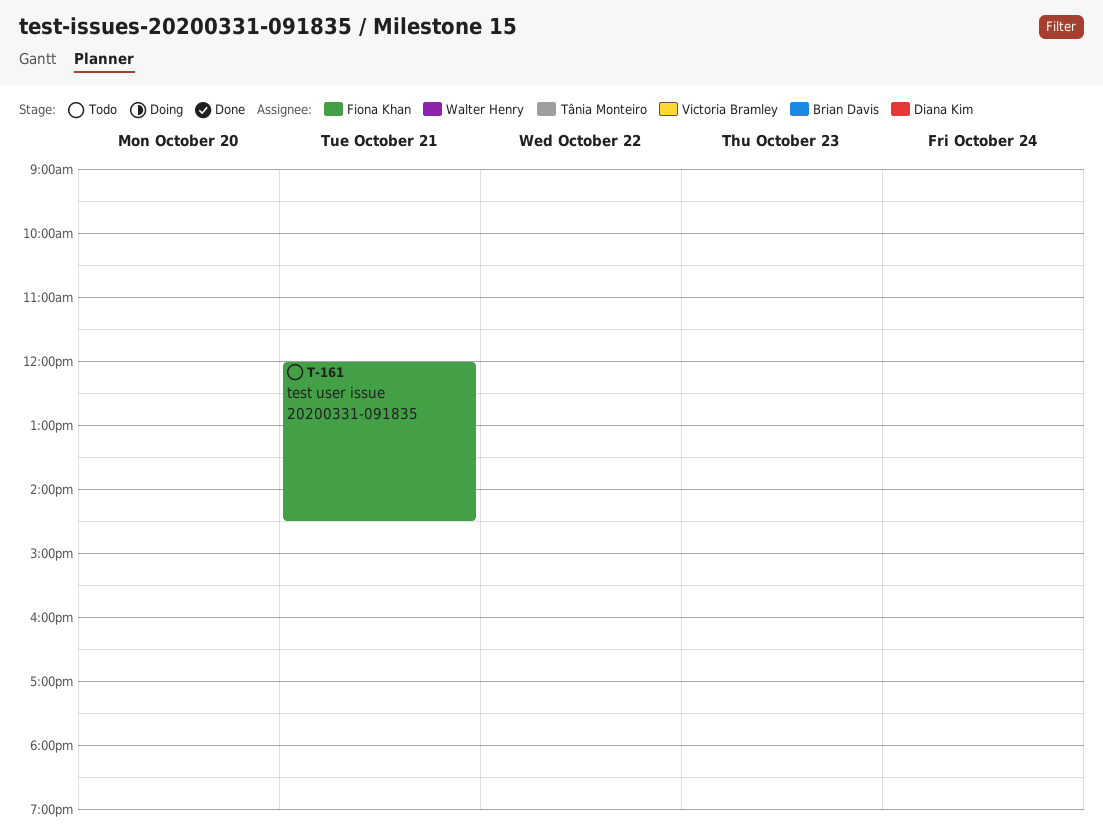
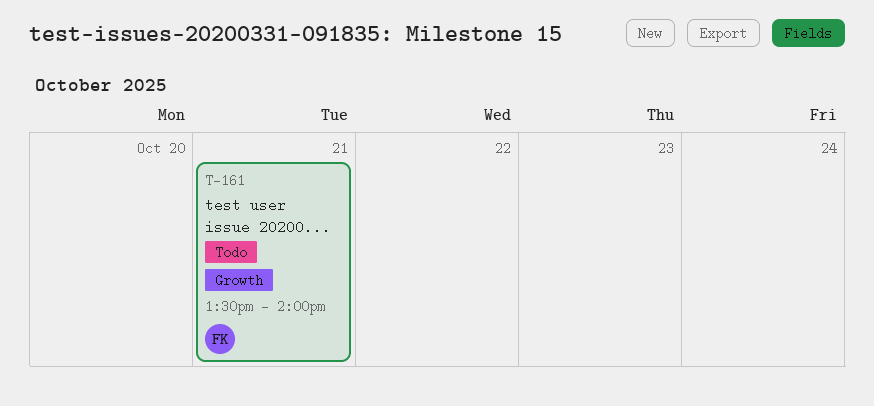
T-161, begins: 12:00 -> 13:30
T-161, ends: 14:30 -> 14:00

